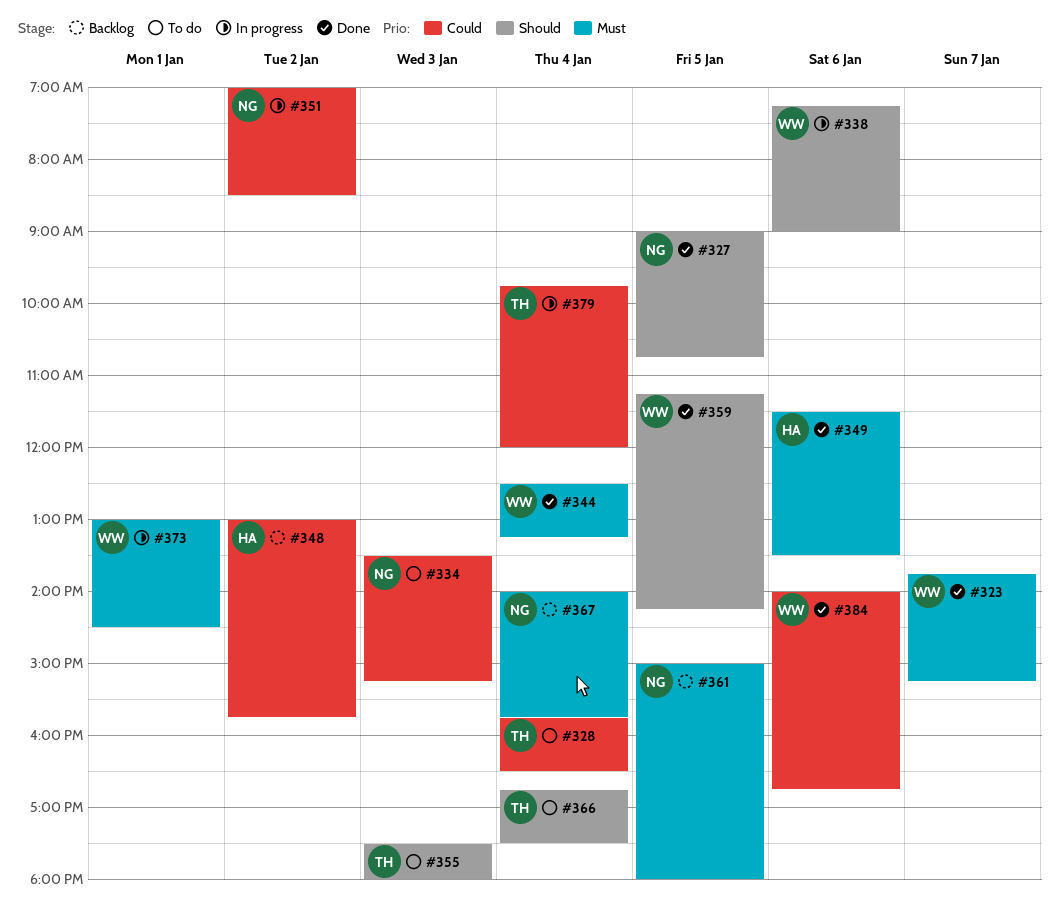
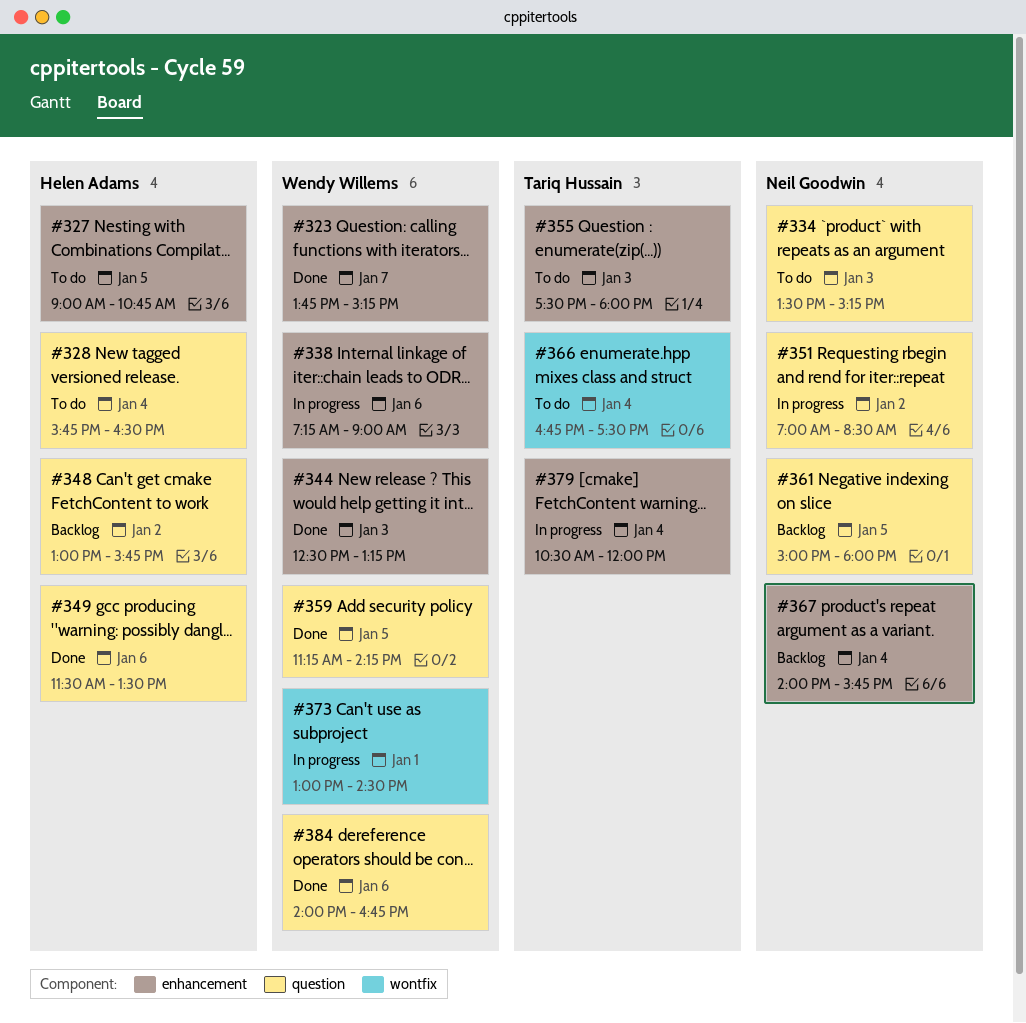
#327, status: Done -> To do
#327, owner: Neil Goodwin -> Helen Adams
#328, owner: Tariq Hussain -> Helen Adams
#344, day: Jan 4 -> Jan 3
#379, begins: 09:45 -> 10:30

